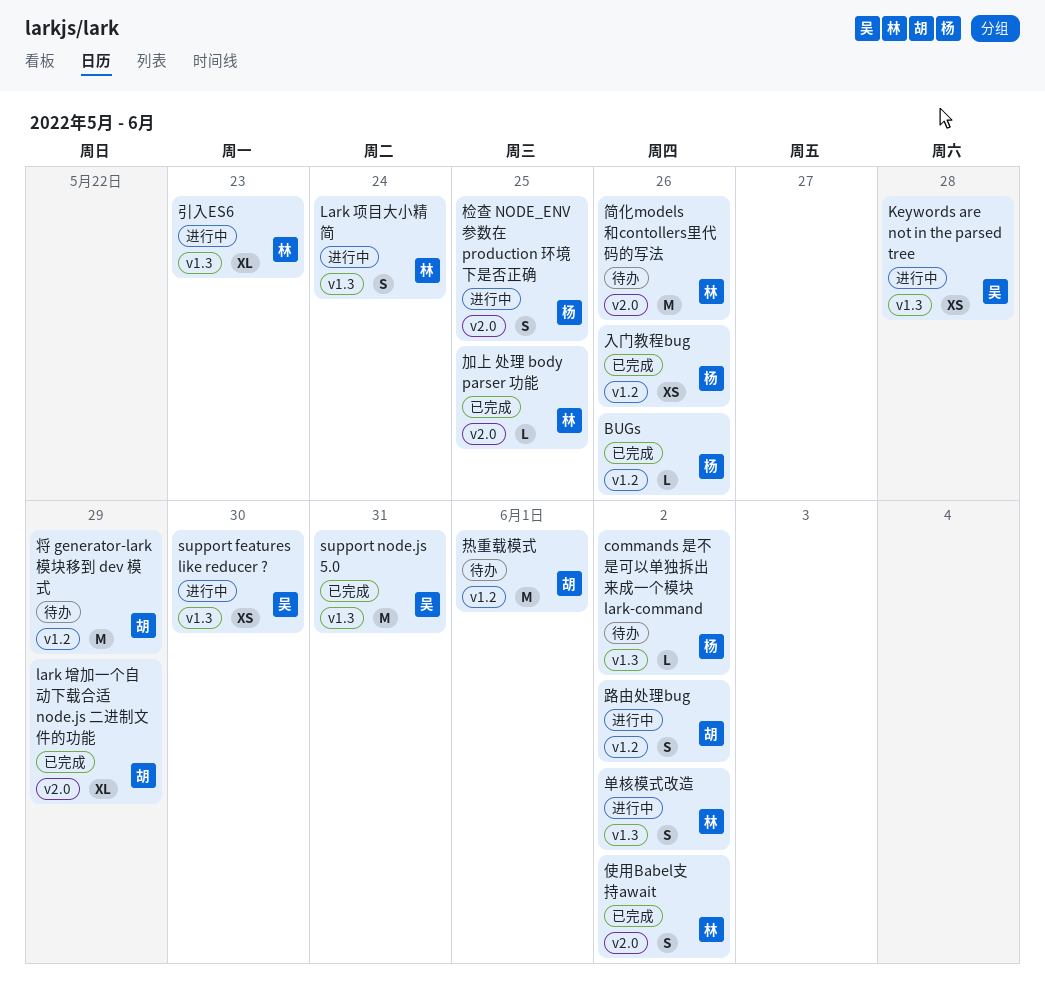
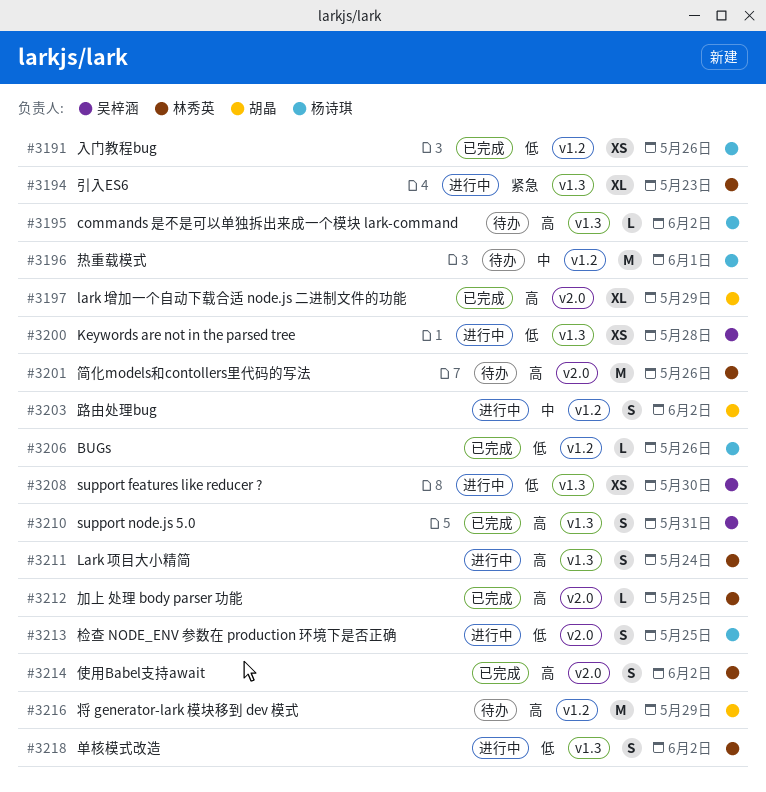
support node.js 5.0, estimate: M -> S
热重载模式, owner: 胡晶 -> 杨诗琪

